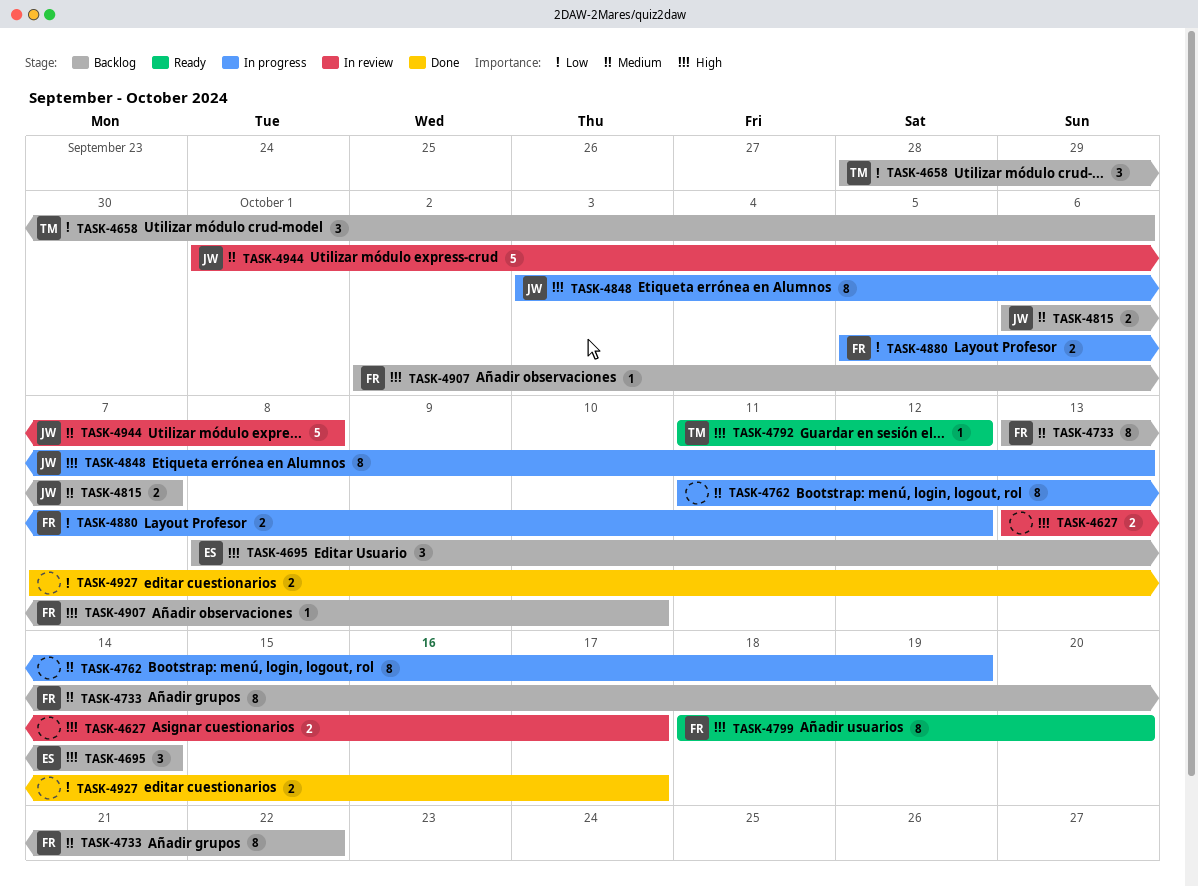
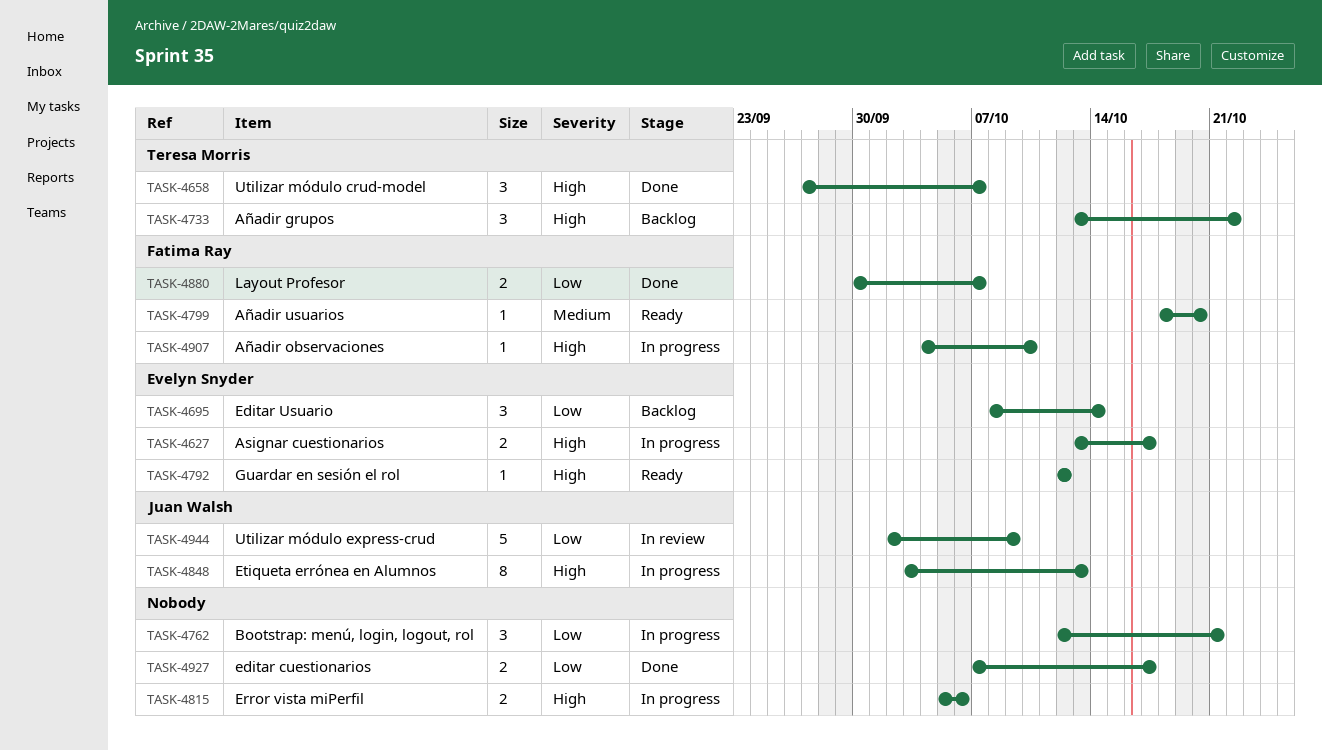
TASK-4627, status: In review -> In progress
TASK-4627, owner: none -> Evelyn Snyder
TASK-4658, status: Backlog -> Done
TASK-4658, priority: Low -> High
TASK-4658, start: Sep 28 -> Sep 27
TASK-4658, due: Oct 6 -> Oct 7
TASK-4695, priority: High -> Low
TASK-4733, owner: Fatima Ray -> Teresa Morris
TASK-4733, priority: Medium -> High
TASK-4733, estimate: 8 -> 3
TASK-4762, priority: Medium -> Low
TASK-4762, estimate: 8 -> 3
TASK-4762, start: Oct 11 -> Oct 12
TASK-4762, due: Oct 19 -> Oct 21
TASK-4792, owner: Teresa Morris -> Evelyn Snyder
TASK-4792, start: Oct 11 -> Oct 12
TASK-4799, priority: High -> Medium
TASK-4799, estimate: 8 -> 1
TASK-4815, status: Backlog -> In progress
TASK-4815, owner: Juan Walsh -> none
TASK-4815, priority: Medium -> High
TASK-4815, start: Oct 6 -> Oct 5
TASK-4815, due: Oct 7 -> Oct 6
TASK-4880, status: In progress -> Done
TASK-4880, start: Oct 5 -> Sep 30
TASK-4880, due: Oct 12 -> Oct 7
TASK-4907, status: Backlog -> In progress
TASK-4907, start: Oct 2 -> Oct 4
TASK-4944, priority: Medium -> Low
TASK-4944, start: Oct 1 -> Oct 2
TASK-4944, due: Oct 8 -> Oct 9

